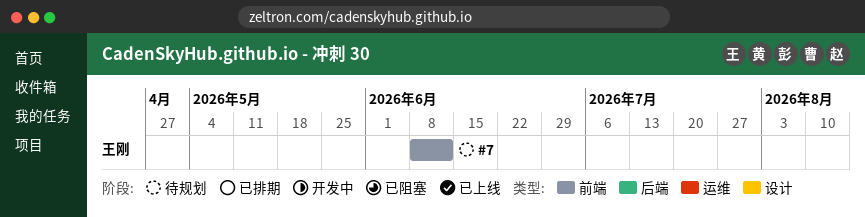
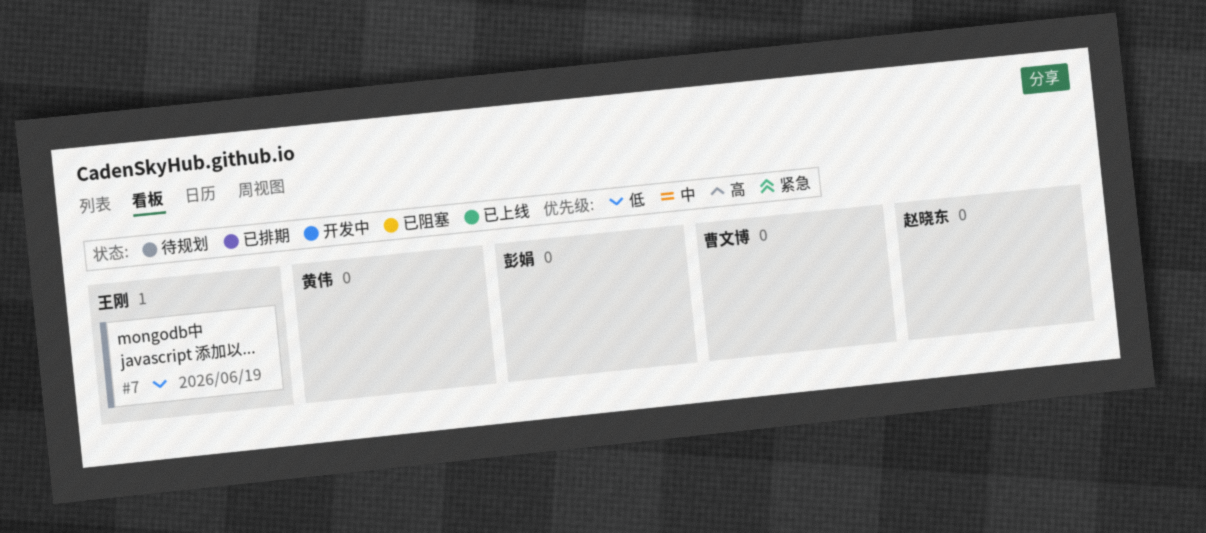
#7, due: Jun 12 -> Jun 19

